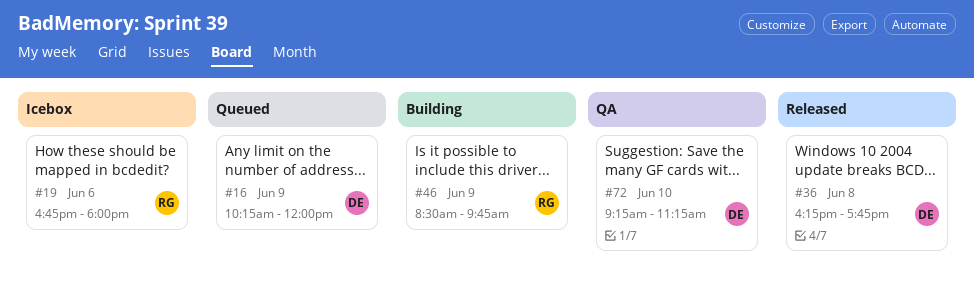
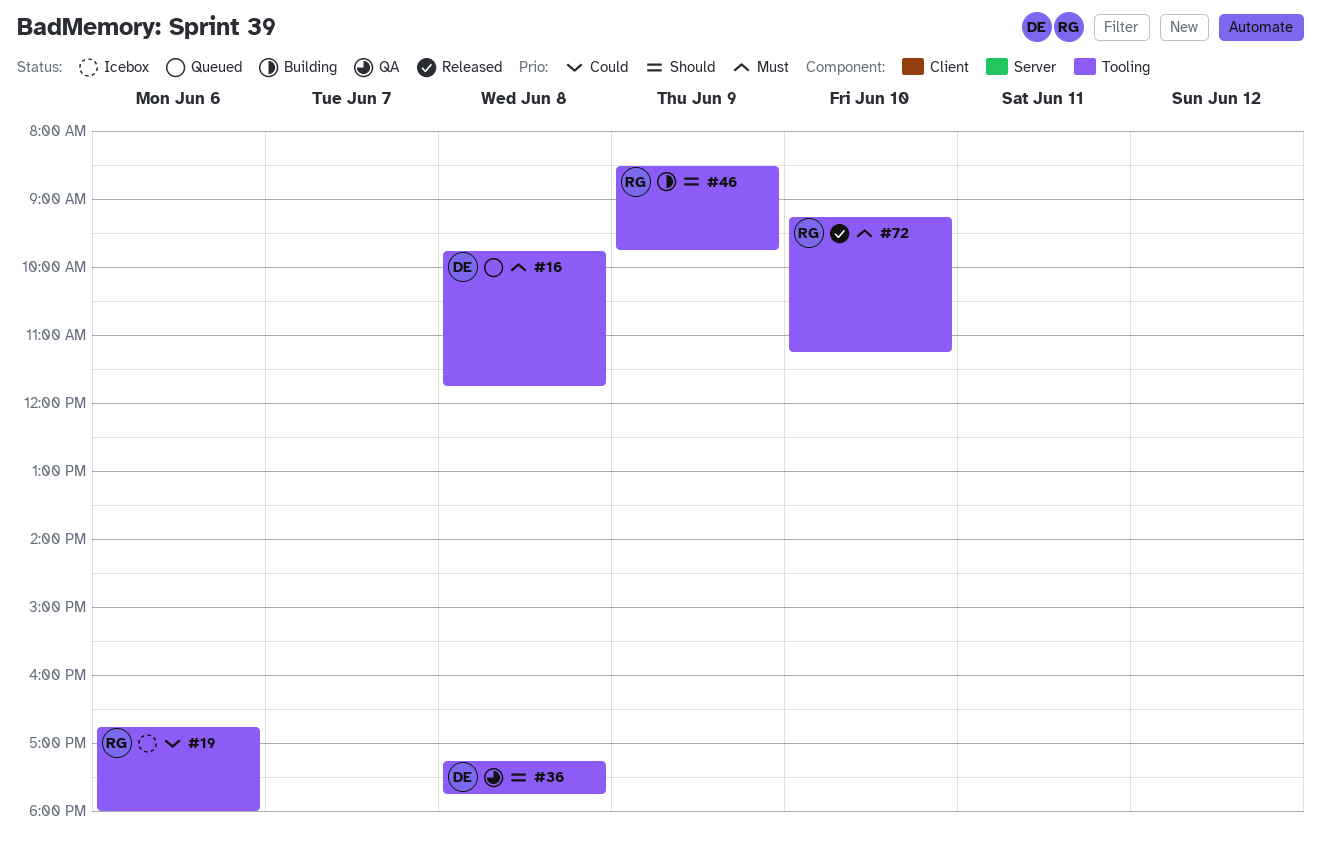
#16, day: Jun 9 -> Jun 8
#16, begins: 10:15 -> 09:45
#16, ends: 12:00 -> 11:45
#36, status: Released -> QA
#36, begins: 16:15 -> 17:15
#72, status: QA -> Released
#72, owner: DE -> RG

